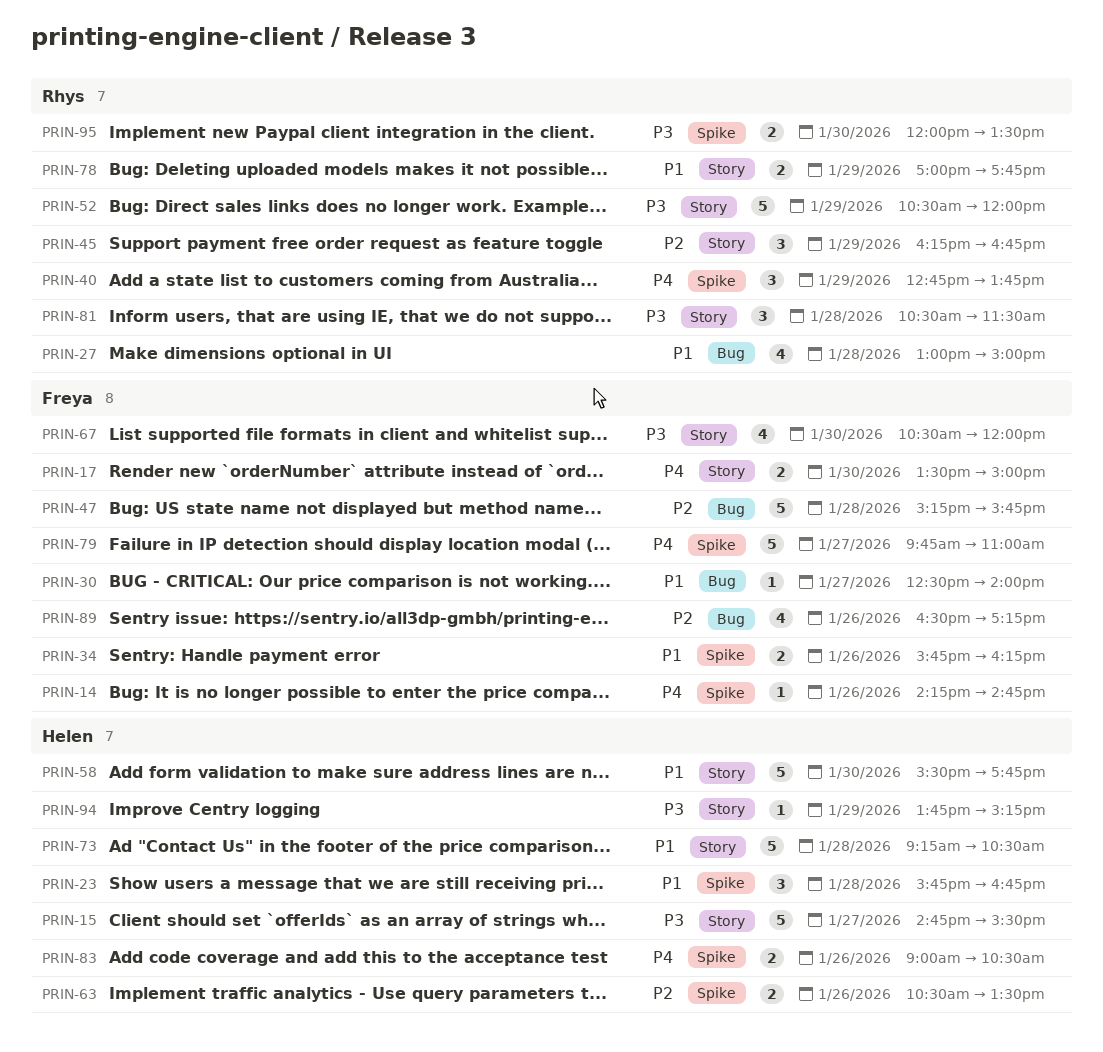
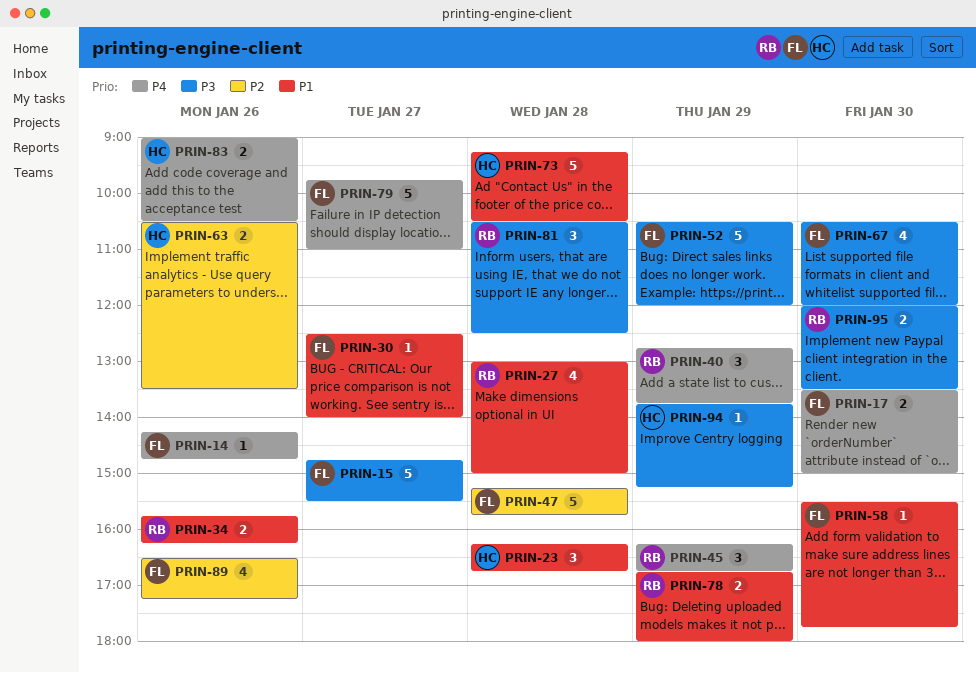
PRIN-15, owner: Helen -> Freya
PRIN-23, begins: 15:45 -> 16:15
PRIN-34, owner: Freya -> Rhys
PRIN-45, priority: P2 -> P4
PRIN-52, owner: Rhys -> Freya
PRIN-58, owner: Helen -> Freya
PRIN-58, estimate: 5 -> 1
PRIN-78, begins: 17:00 -> 16:45
PRIN-78, ends: 17:45 -> 18:00
PRIN-81, ends: 11:30 -> 12:30

